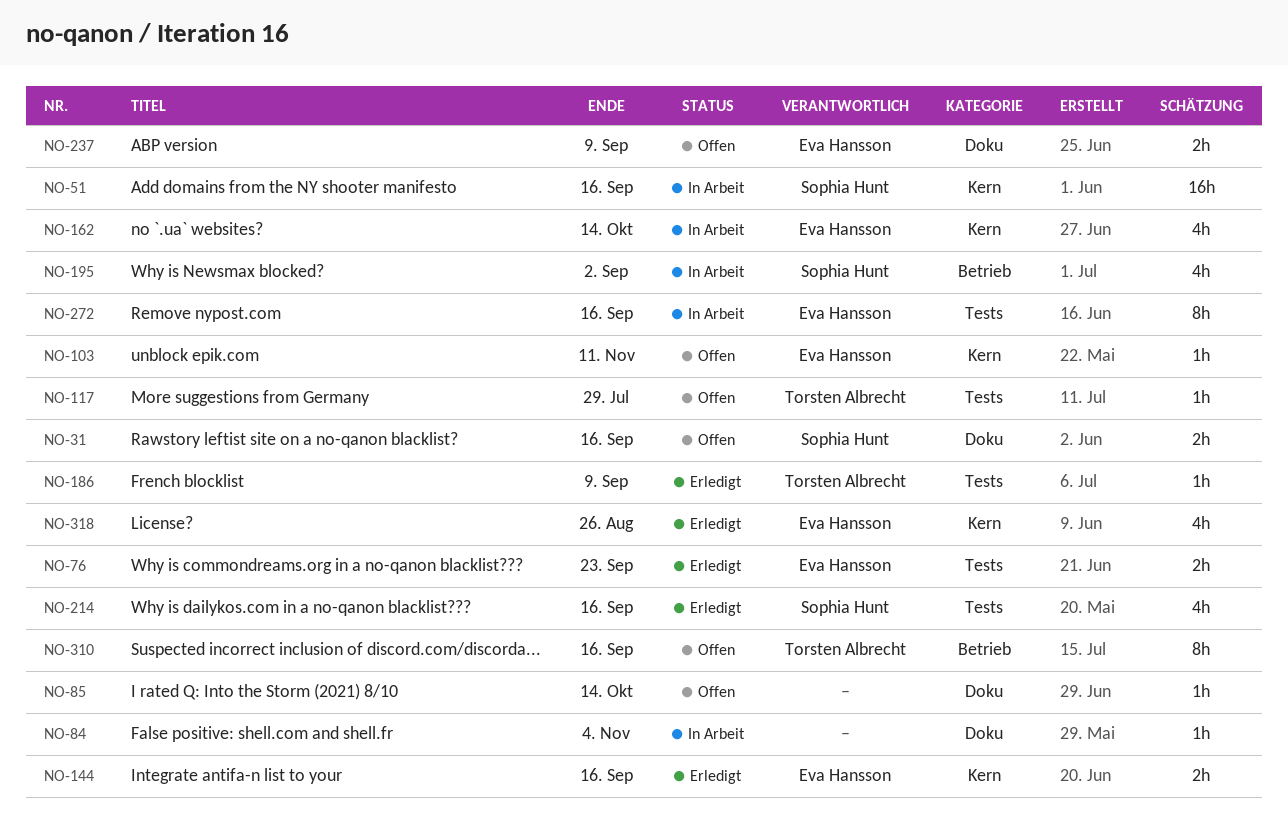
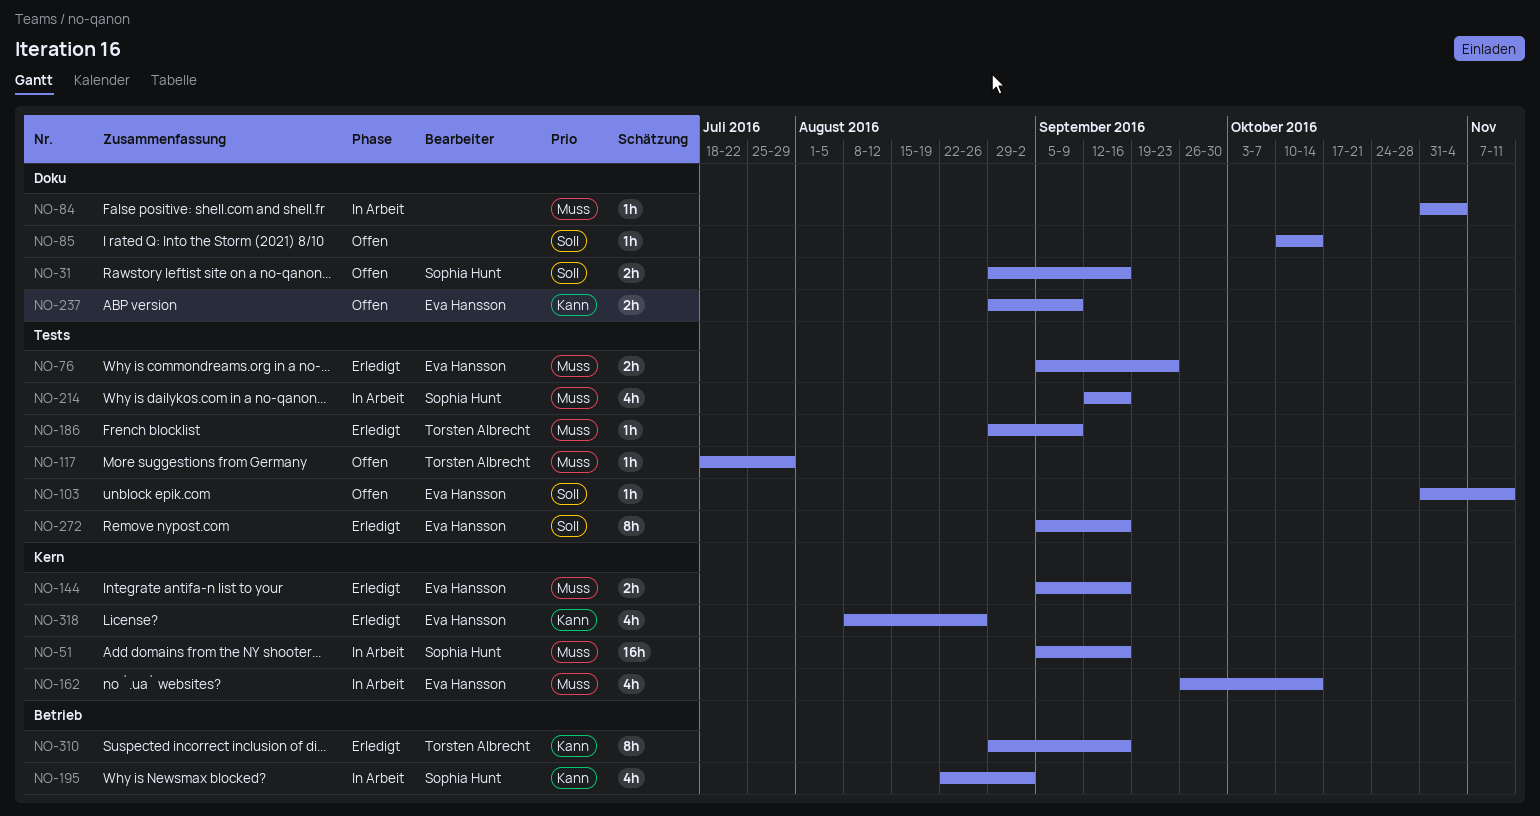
NO-103, label: Kern -> Tests
NO-214, status: Erledigt -> In Arbeit
NO-272, status: In Arbeit -> Erledigt
NO-310, status: Offen -> Erledigt

